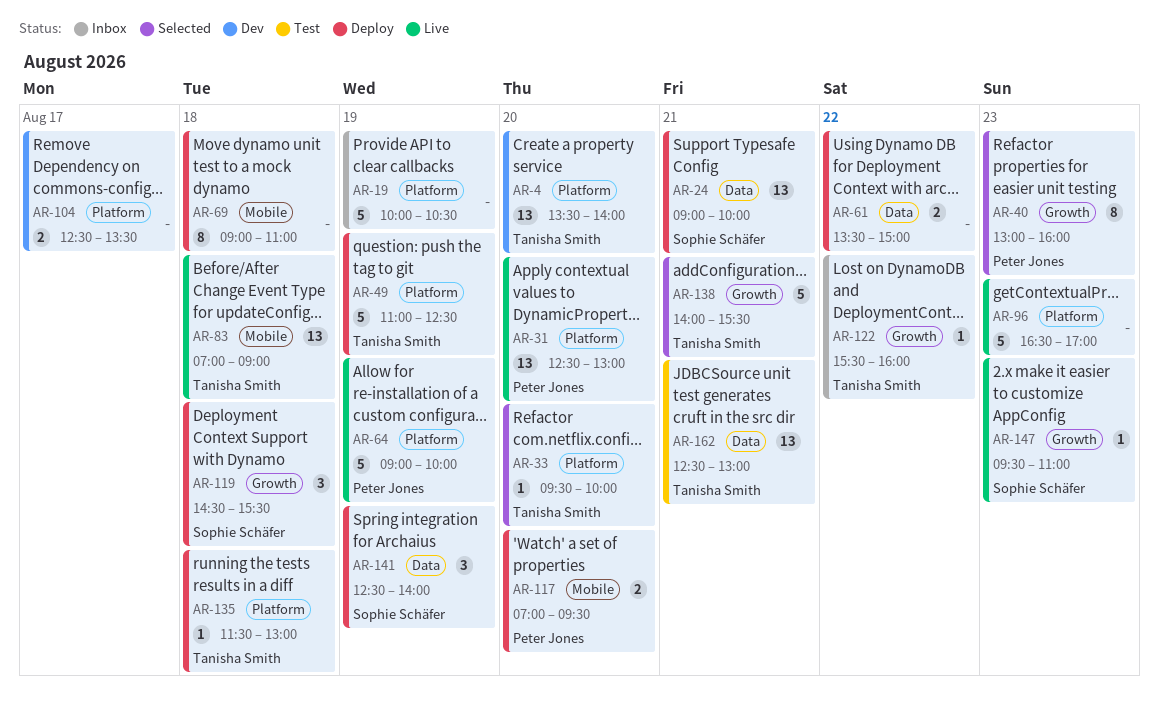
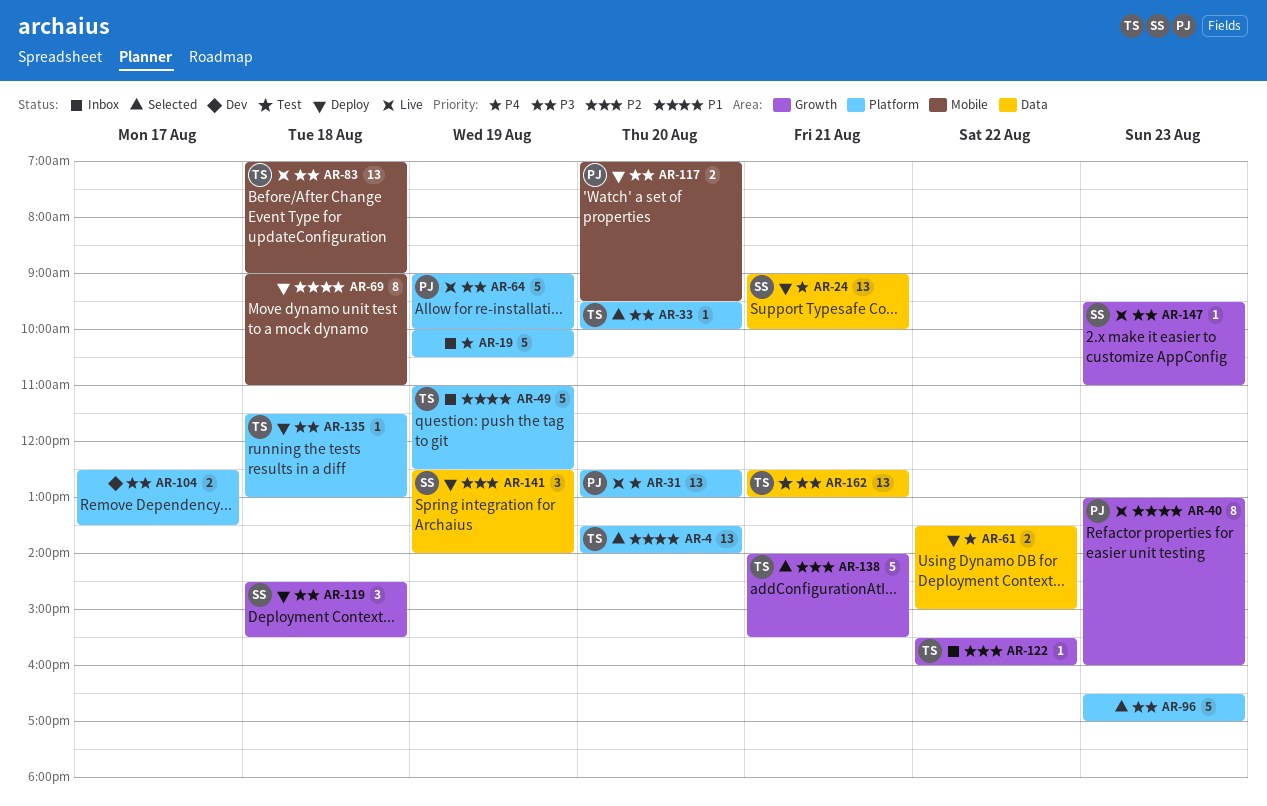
AR-4, status: Dev -> Selected
AR-40, status: Selected -> Live
AR-49, status: Deploy -> Inbox
AR-96, status: Live -> Selected

